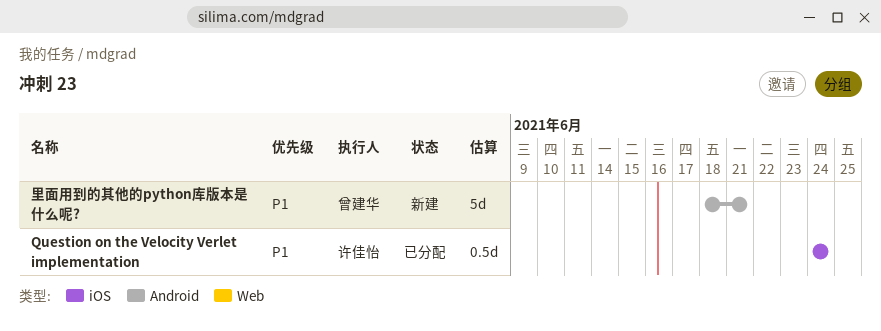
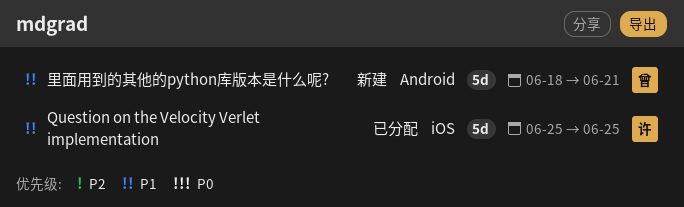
Question on the Velocity Verlet implementation, estimate: 0.5d -> 5d
Question on the Velocity Verlet implementation, start: Jun 24 -> Jun 25
Question on the Velocity Verlet implementation, due: Jun 24 -> Jun 25

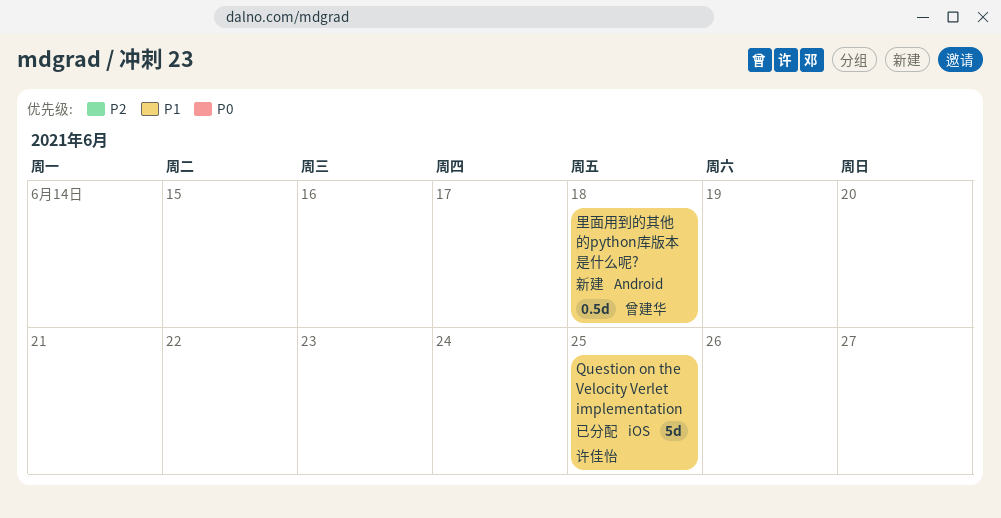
里面用到的其他的python库版本是什么呢?, estimate: 5d -> 0.5d
里面用到的其他的python库版本是什么呢?, due: Jun 21 -> Jun 18

